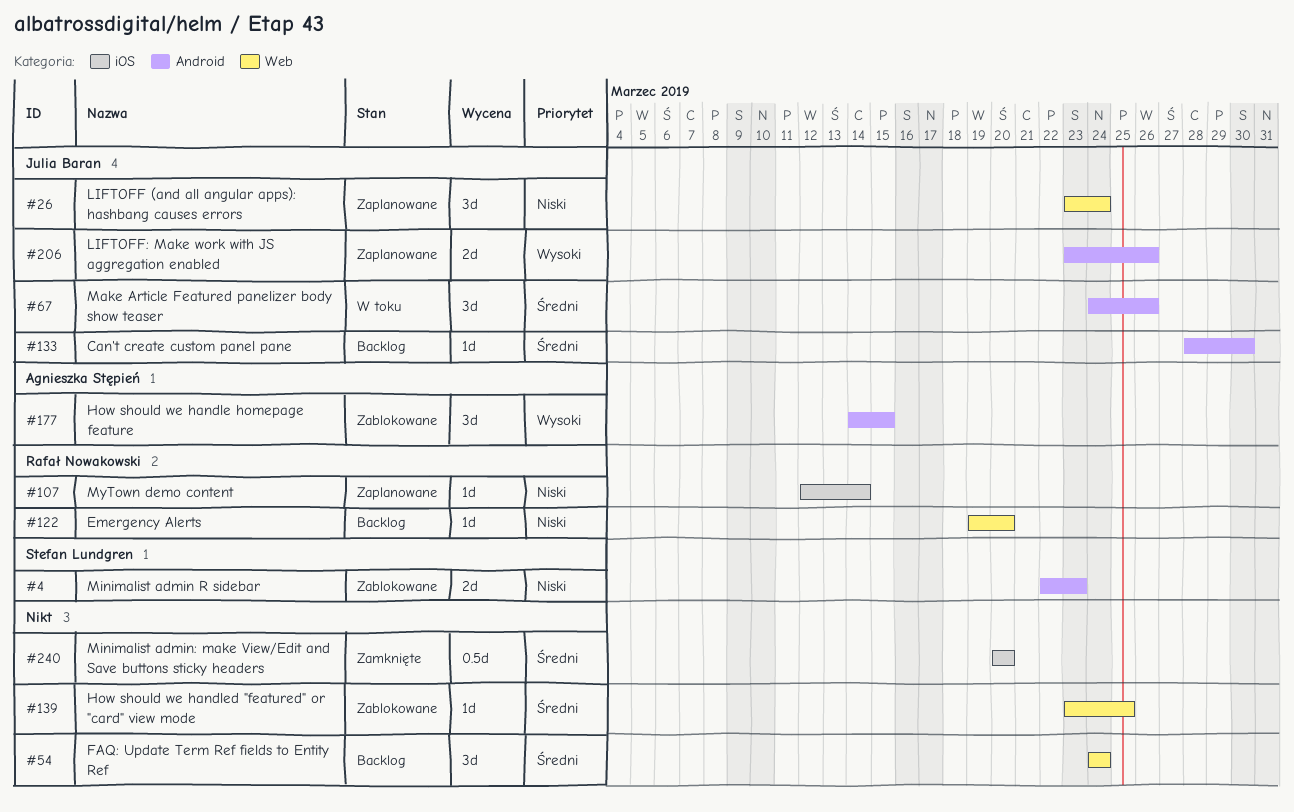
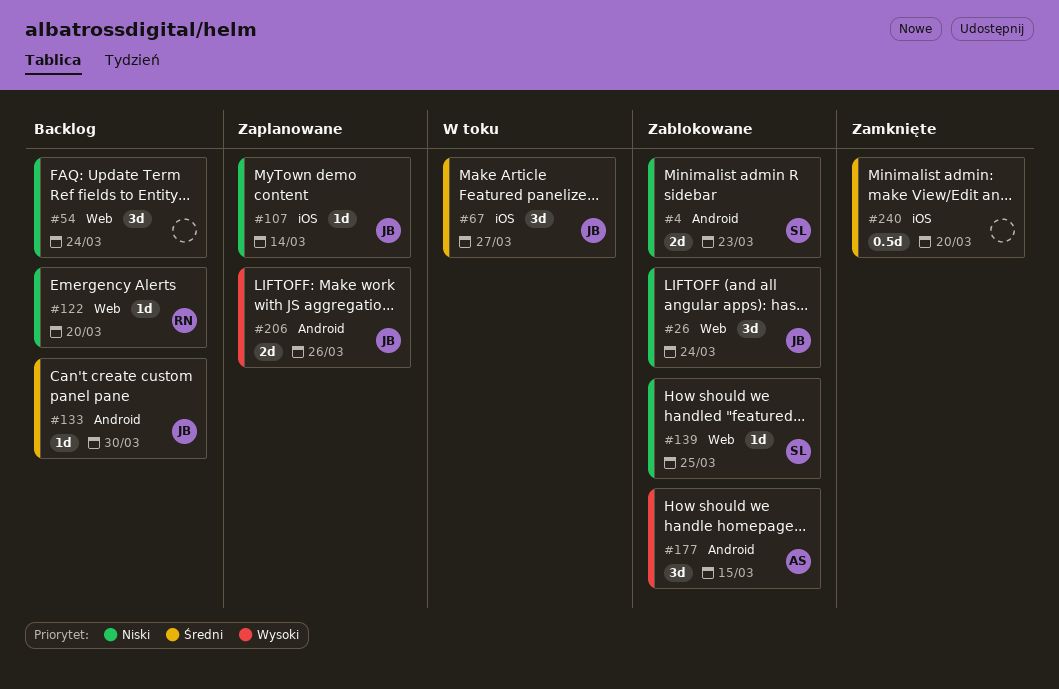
#26, status: Zaplanowane -> Zablokowane
#54, priority: Średni -> Niski
#67, label: Android -> iOS
#67, due: Mar 26 -> Mar 27
#107, owner: Rafał Nowakowski -> Julia Baran
#139, owner: none -> Stefan Lundgren
#139, priority: Średni -> Niski

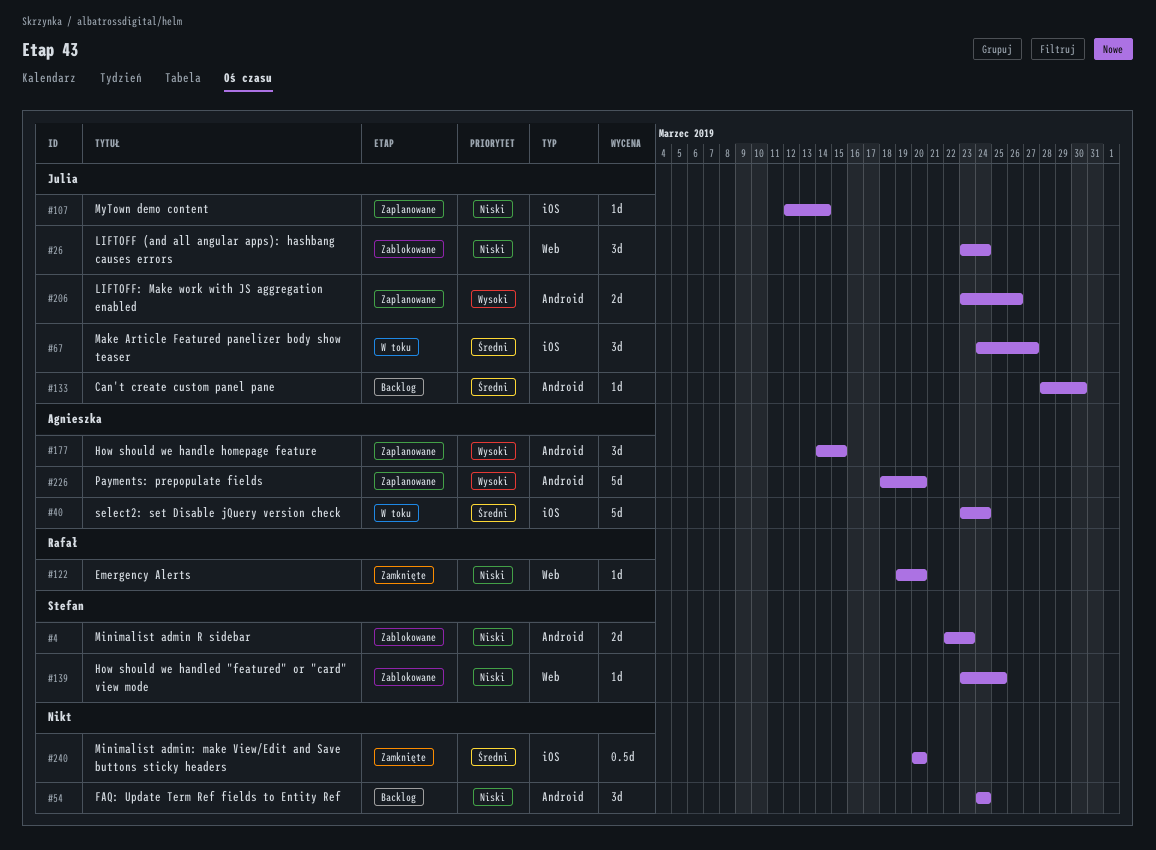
#40: none -> present
#54, label: Web -> Android
#122, status: Backlog -> Zamknięte
#177, status: Zablokowane -> Zaplanowane
#226: none -> present

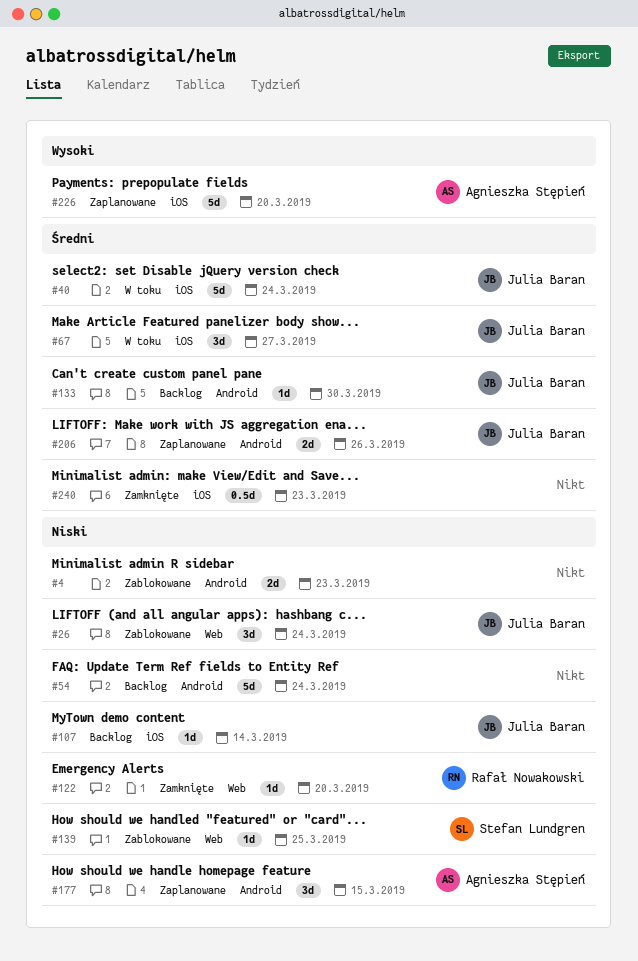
#4, owner: Stefan Lundgren -> none
#40, owner: Agnieszka Stępień -> Julia Baran
#54, estimate: 3d -> 5d
#107, status: Zaplanowane -> Backlog
#177, priority: Wysoki -> Niski
#206, priority: Wysoki -> Średni
#226, label: Android -> iOS
#240, due: Mar 20 -> Mar 23

